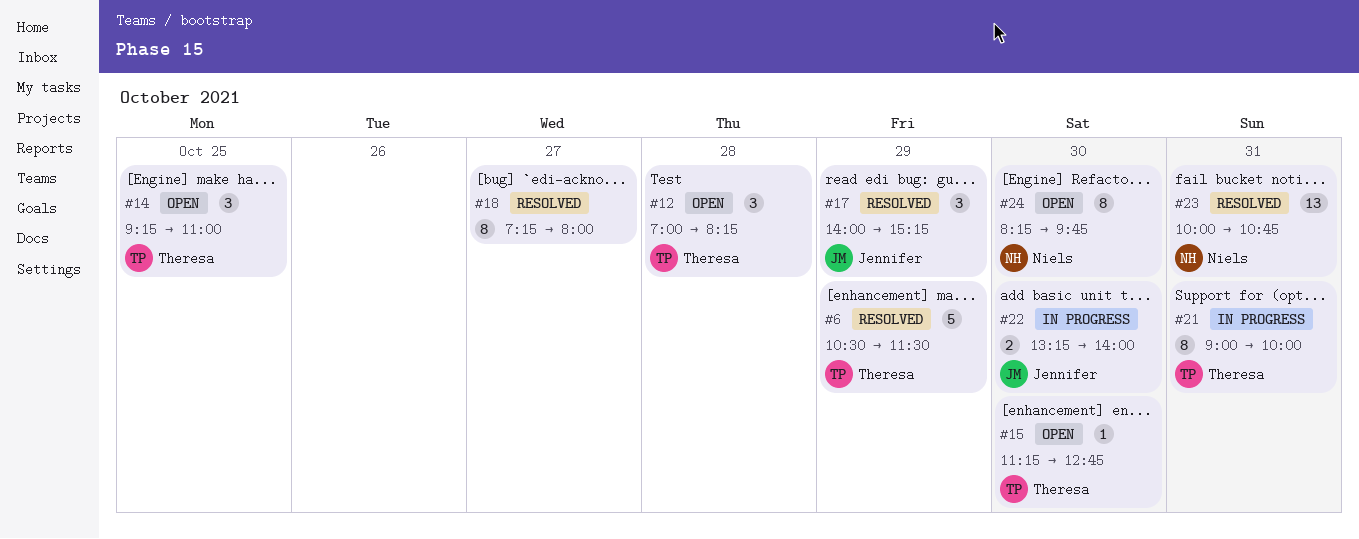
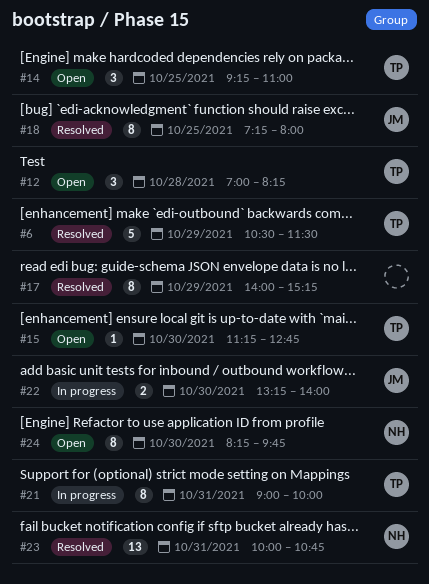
#17, owner: Jennifer -> none
#17, estimate: 3 -> 8
#18, owner: none -> Jennifer
#18, day: Oct 27 -> Oct 25

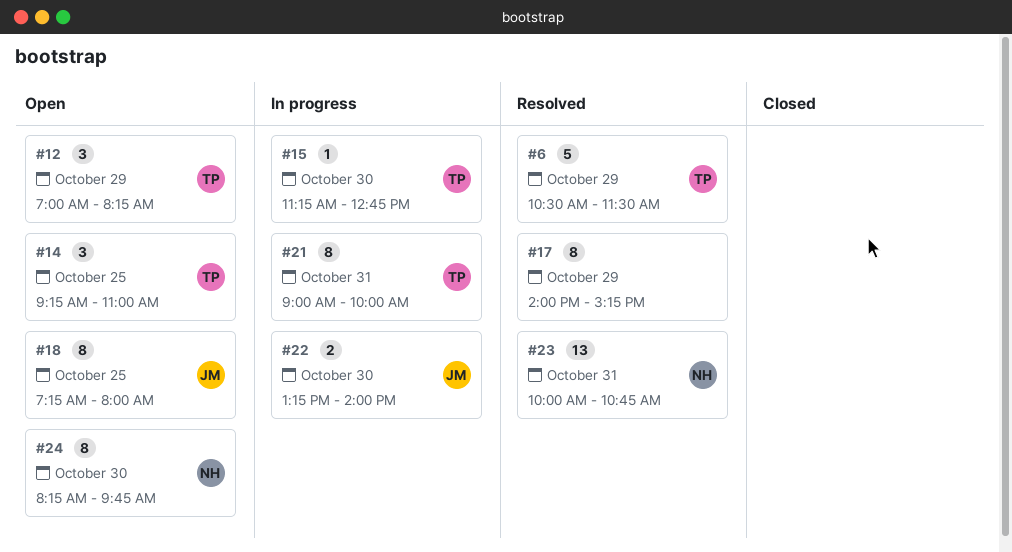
#12, day: Oct 28 -> Oct 29
#15, status: Open -> In progress
#18, status: Resolved -> Open

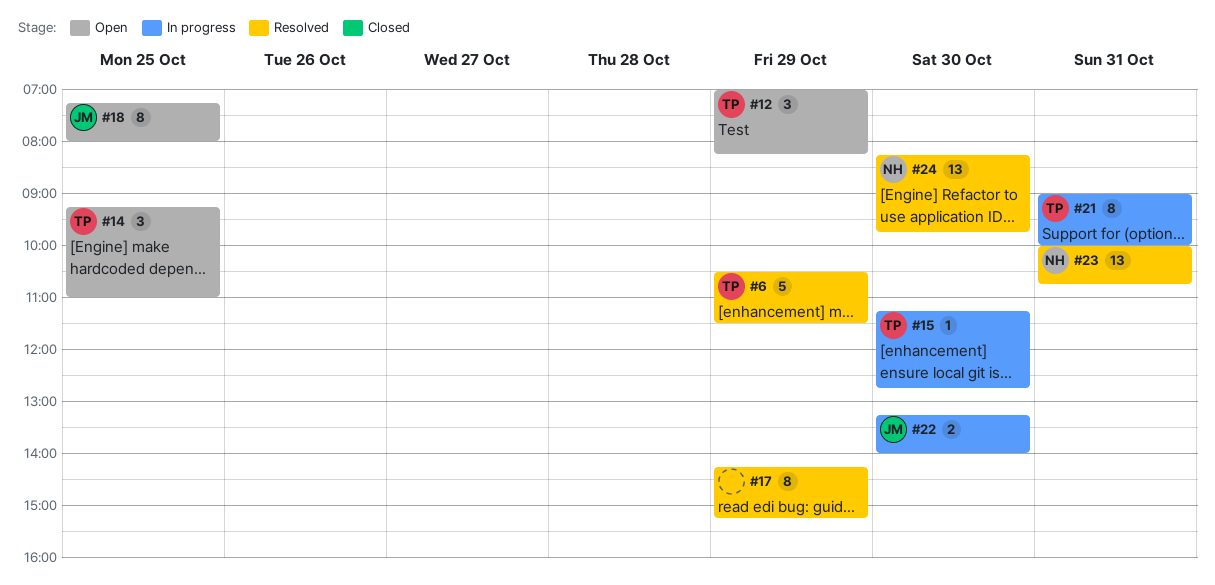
#17, begins: 14:00 -> 14:15
#24, status: Open -> Resolved
#24, estimate: 8 -> 13

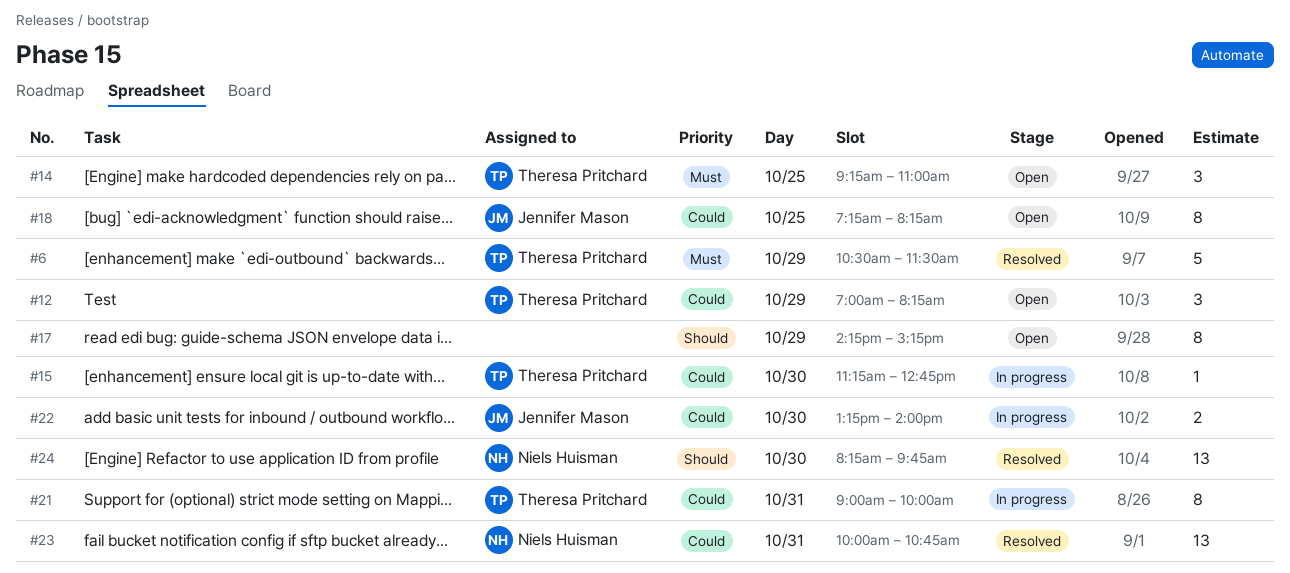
#17, status: Resolved -> Open
#18, ends: 08:00 -> 08:15

